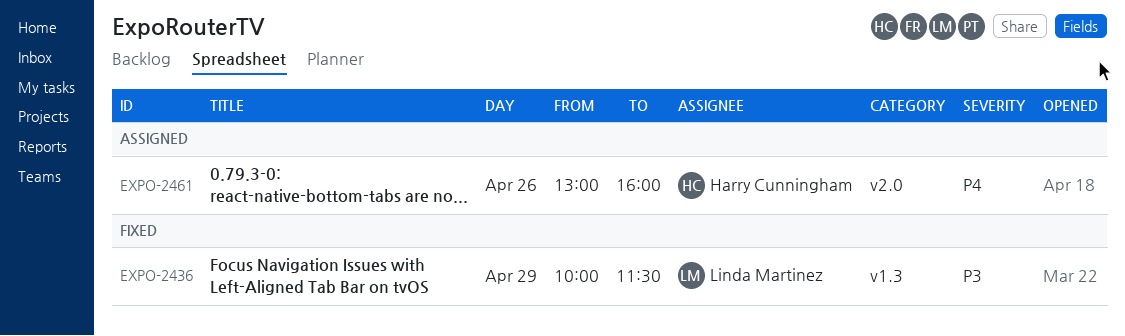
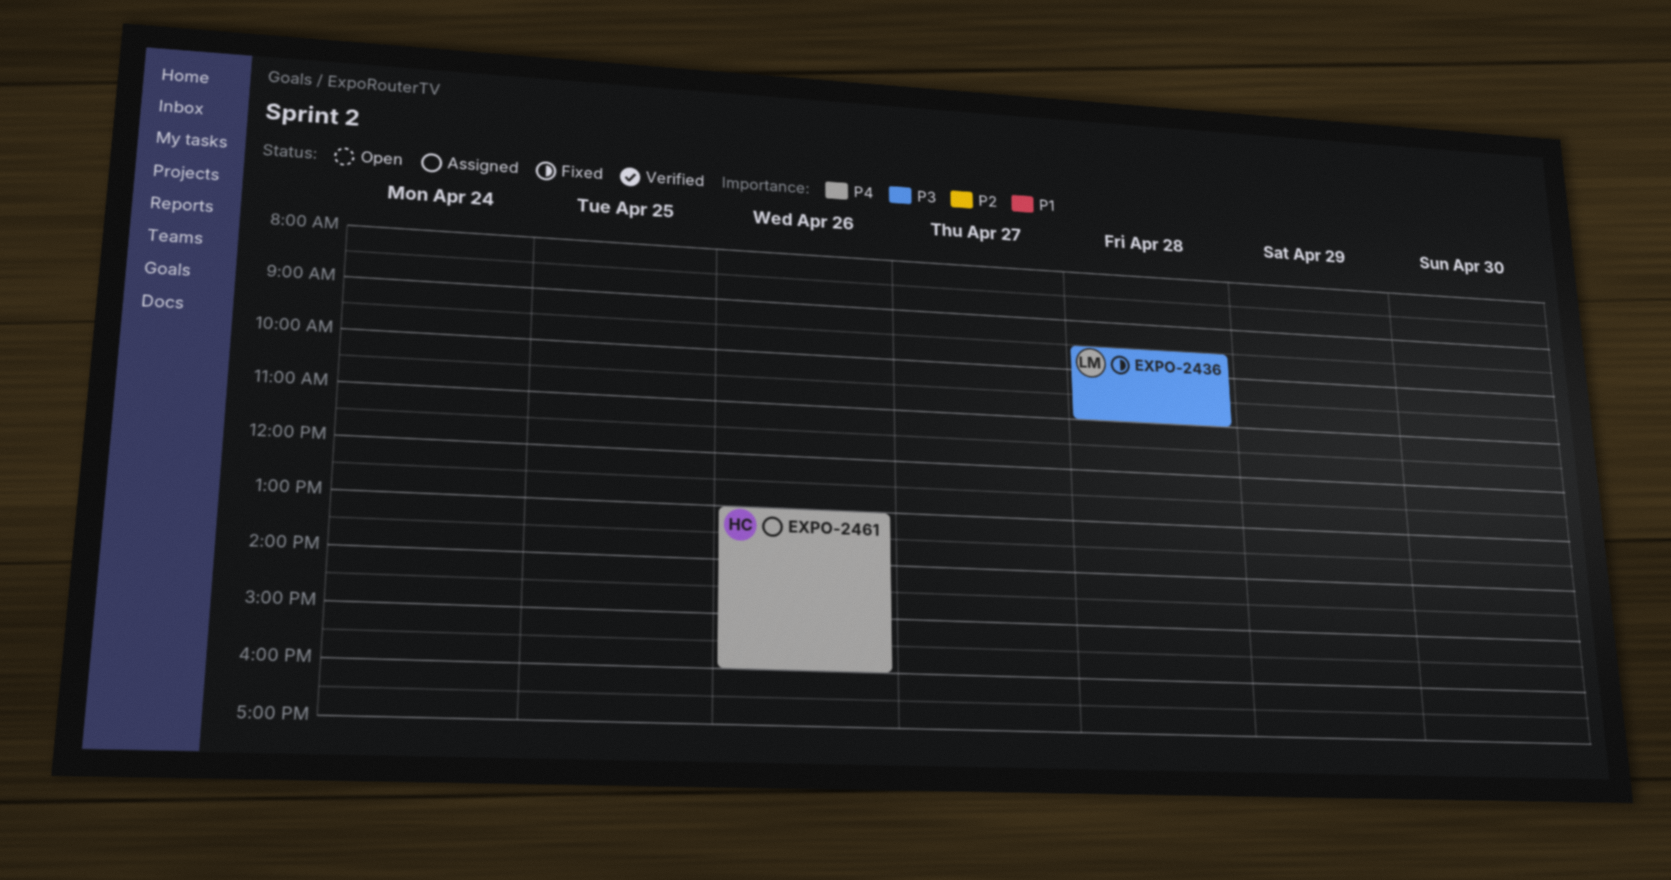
EXPO-2436, day: Apr 29 -> Apr 28
EXPO-2436, begins: 10:00 -> 09:30
EXPO-2436, ends: 11:30 -> 11:00

